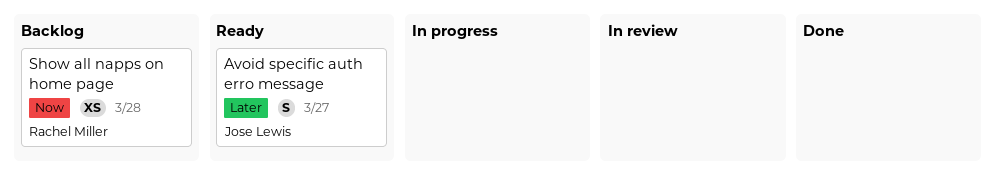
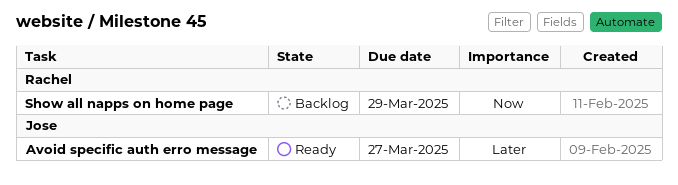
Show all napps on home page, due: Mar 28 -> Mar 29

